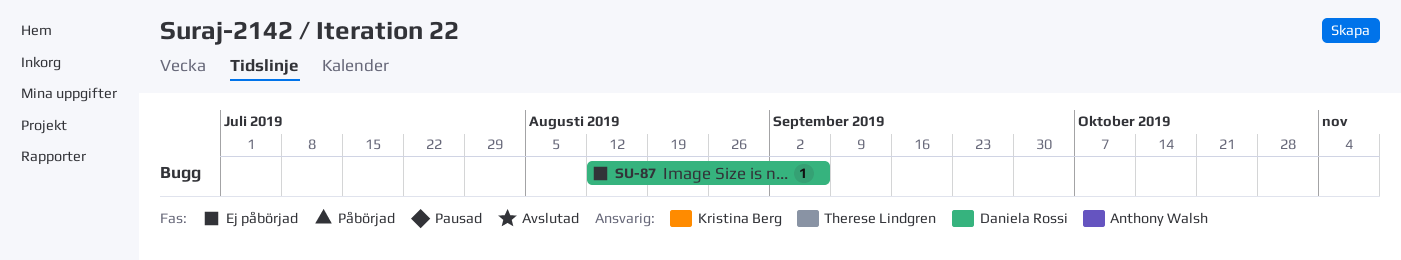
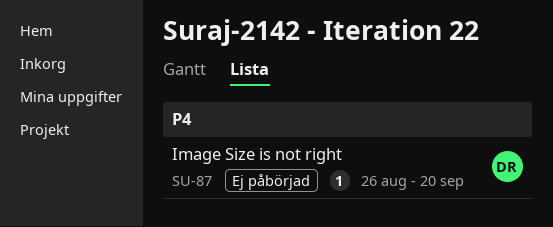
SU-87, start: Aug 12 -> Aug 26
SU-87, due: Sep 6 -> Sep 20

